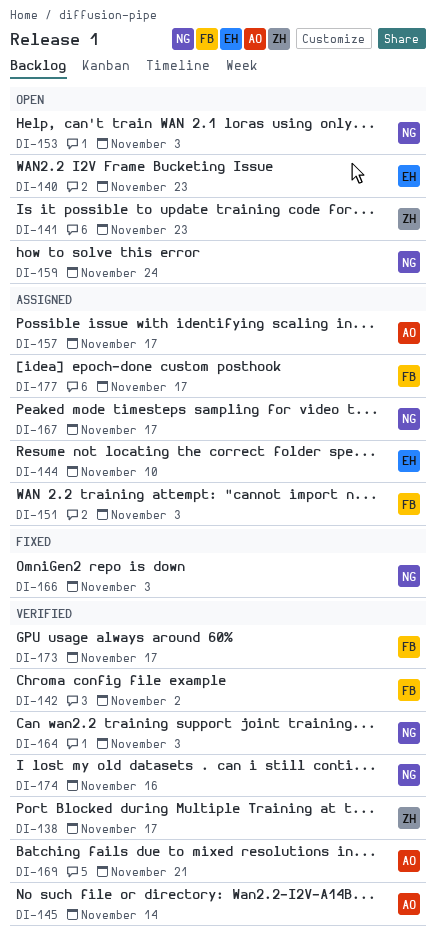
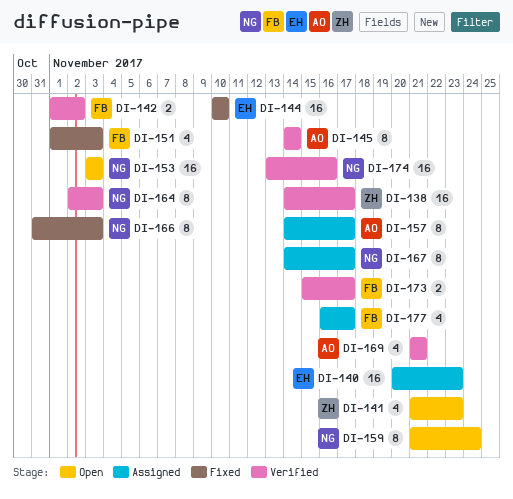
DI-140, status: Open -> Assigned
DI-144, status: Assigned -> Fixed
DI-151, status: Assigned -> Fixed

